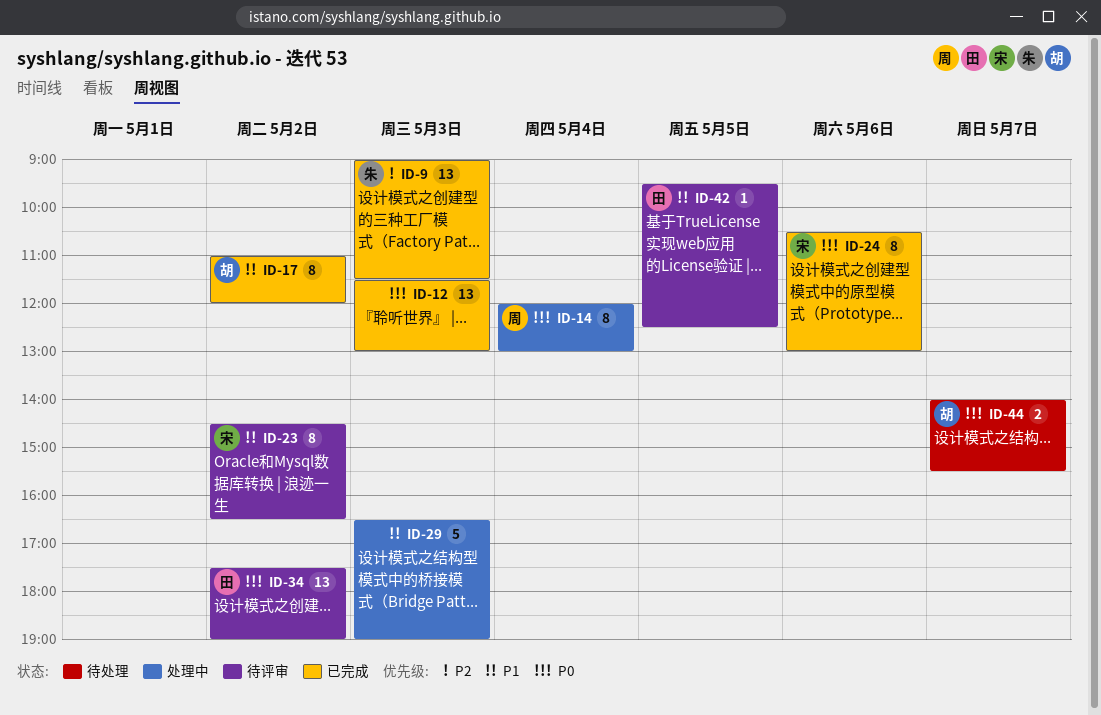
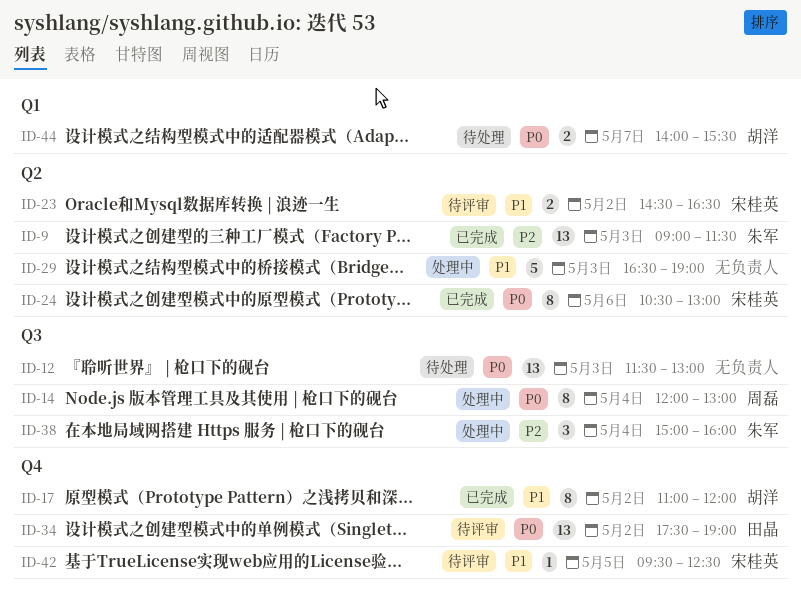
ID-12, status: 已完成 -> 待处理
ID-23, estimate: 8 -> 2
ID-38: none -> present
ID-42, owner: 田晶 -> 宋桂英

